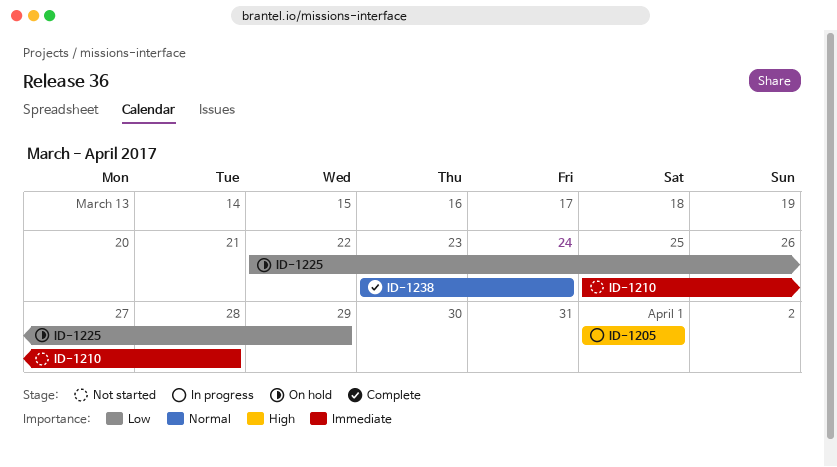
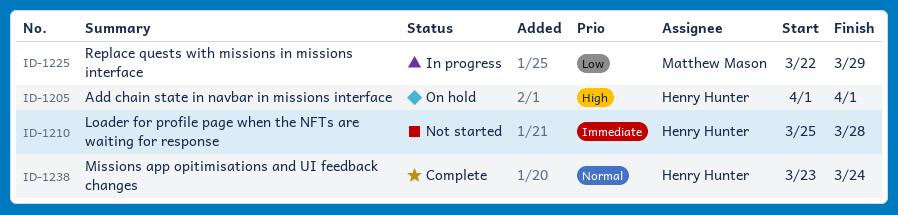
ID-1205, status: In progress -> On hold
ID-1225, status: On hold -> In progress

